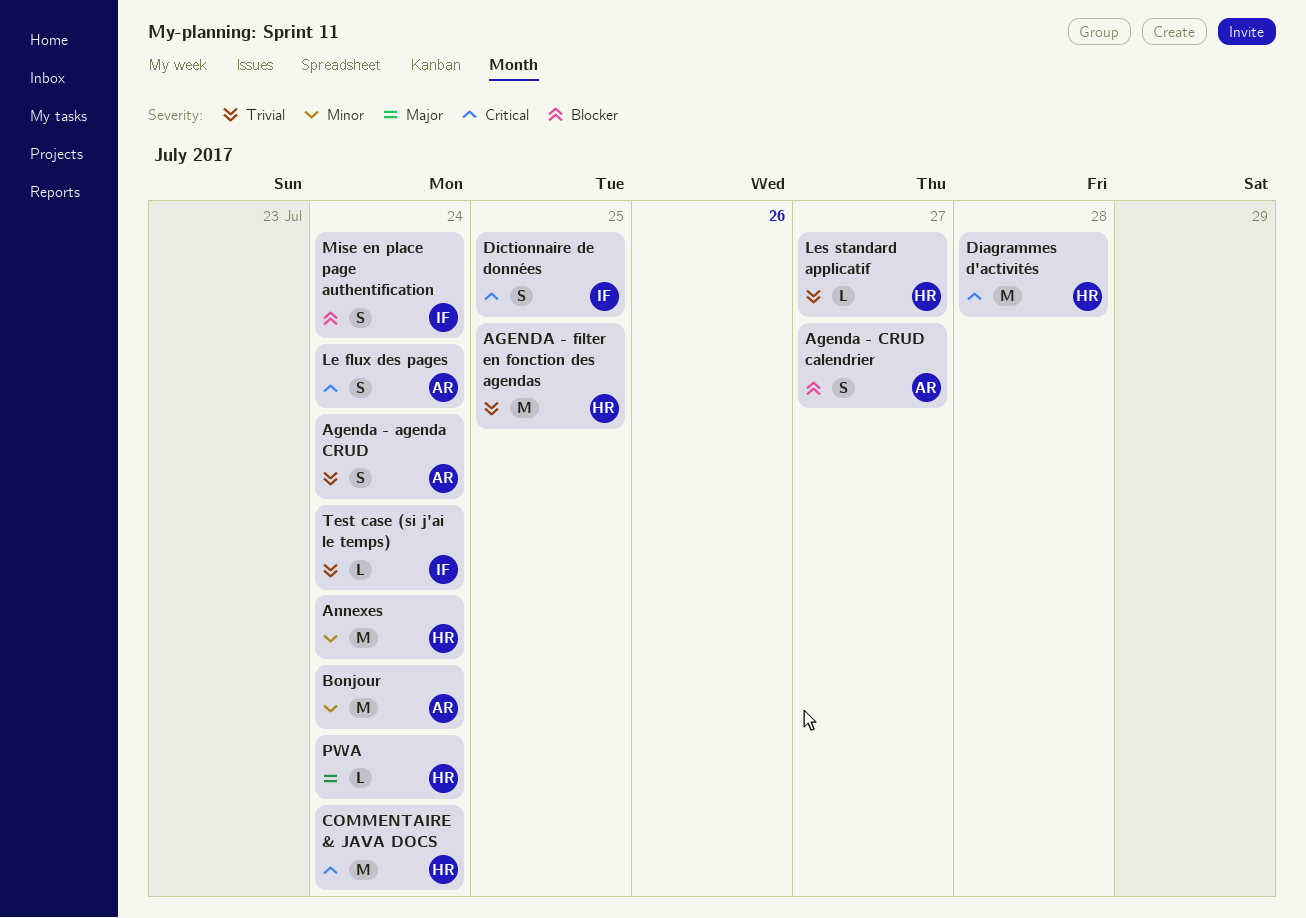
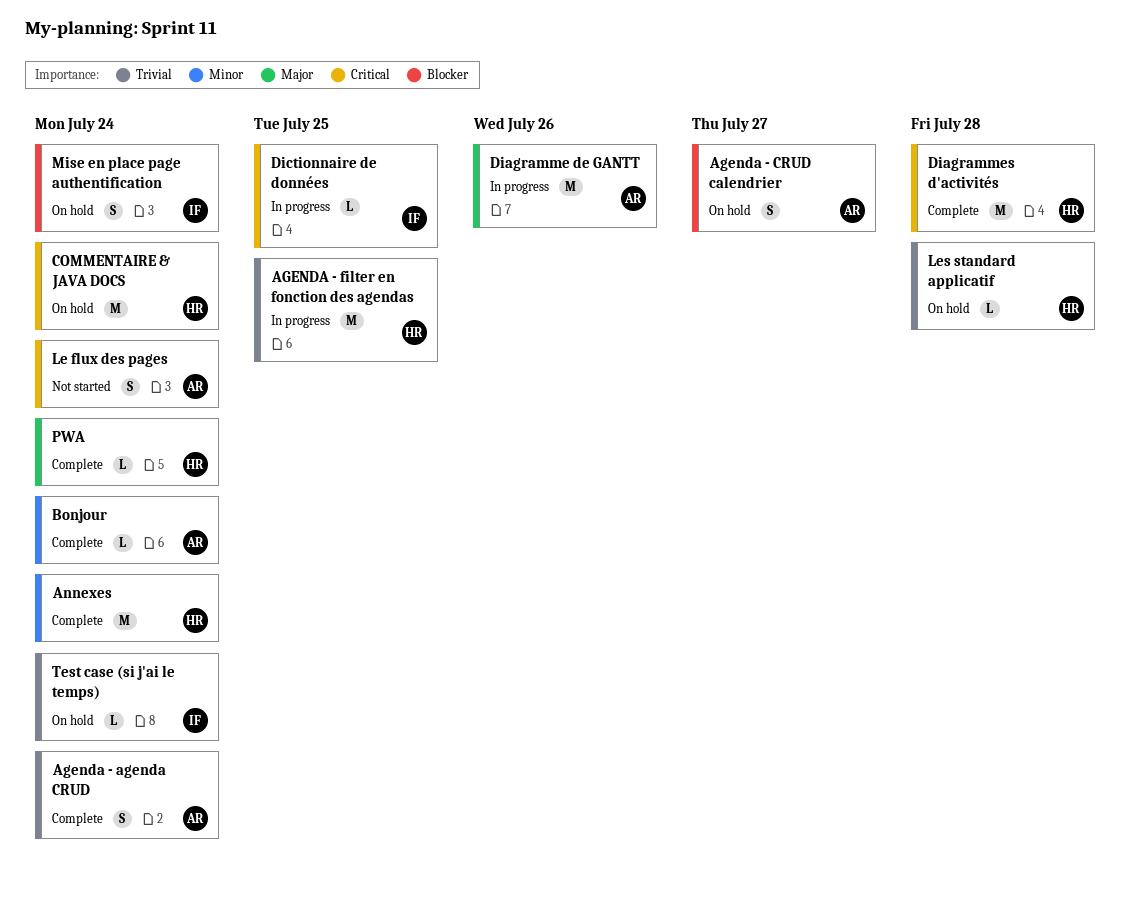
Bonjour, estimate: M -> L
Diagramme de GANTT: none -> present
Dictionnaire de données, estimate: S -> L
Les standard applicatif, due: Jul 27 -> Jul 28

